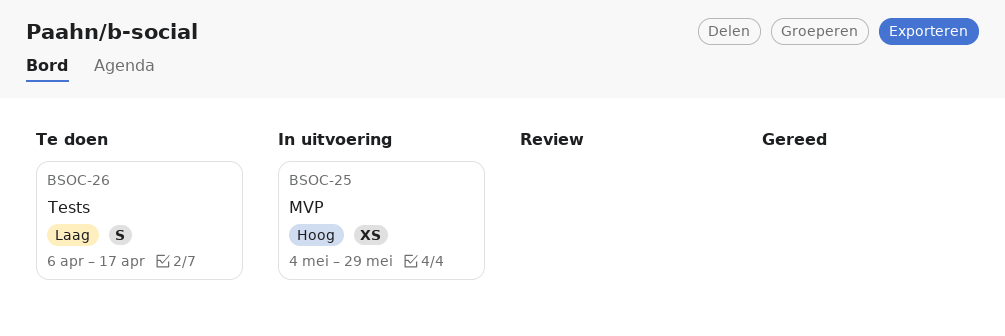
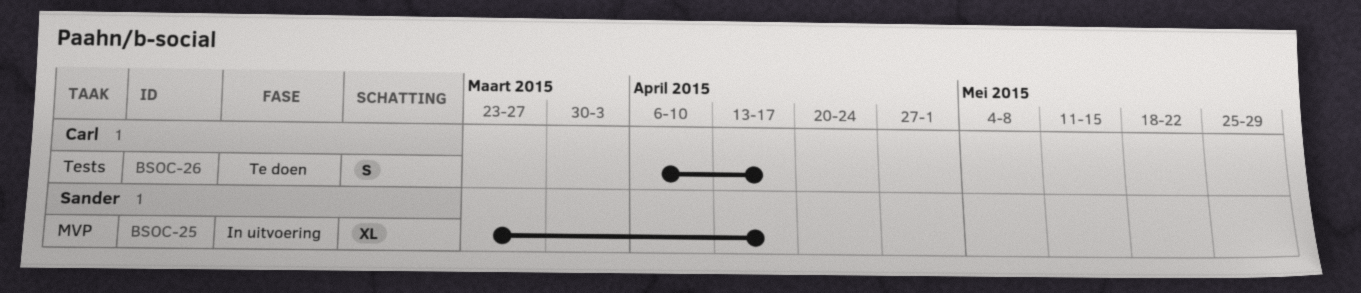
BSOC-25, estimate: XS -> XL
BSOC-25, start: May 4 -> Mar 23
BSOC-25, due: May 29 -> Apr 17

